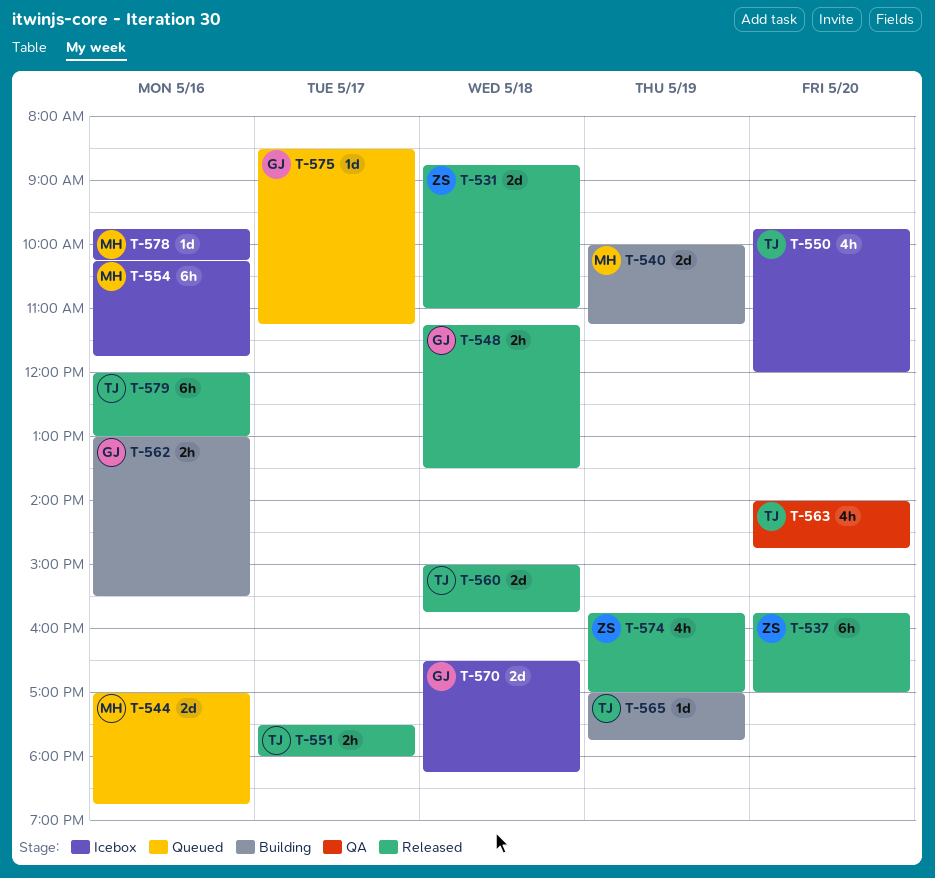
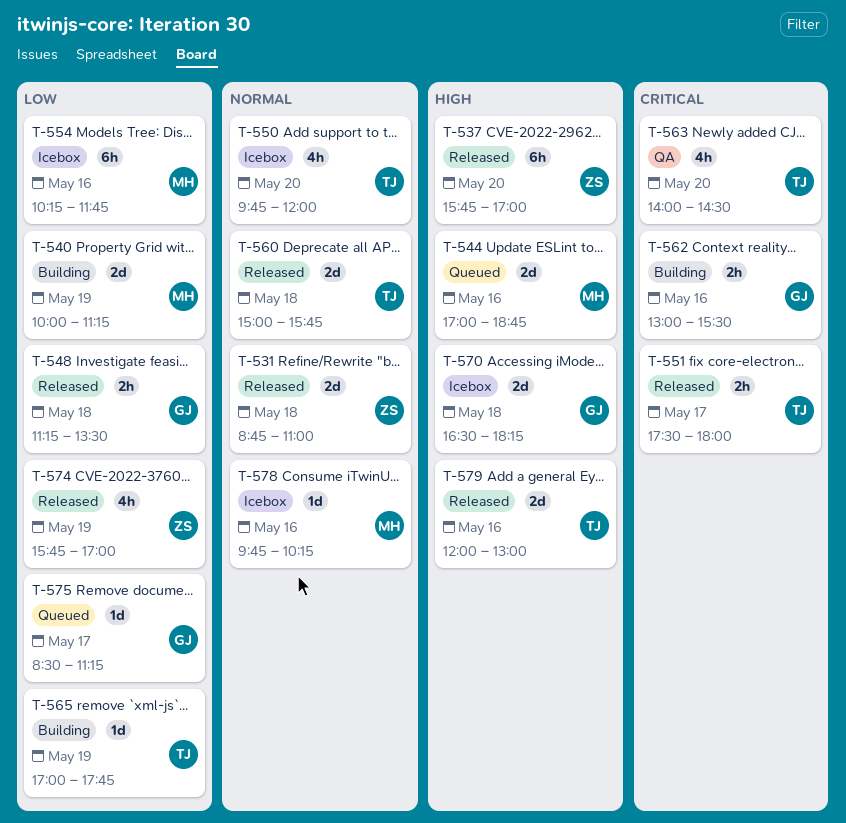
T-563, ends: 14:45 -> 14:30
T-579, estimate: 6h -> 2d

